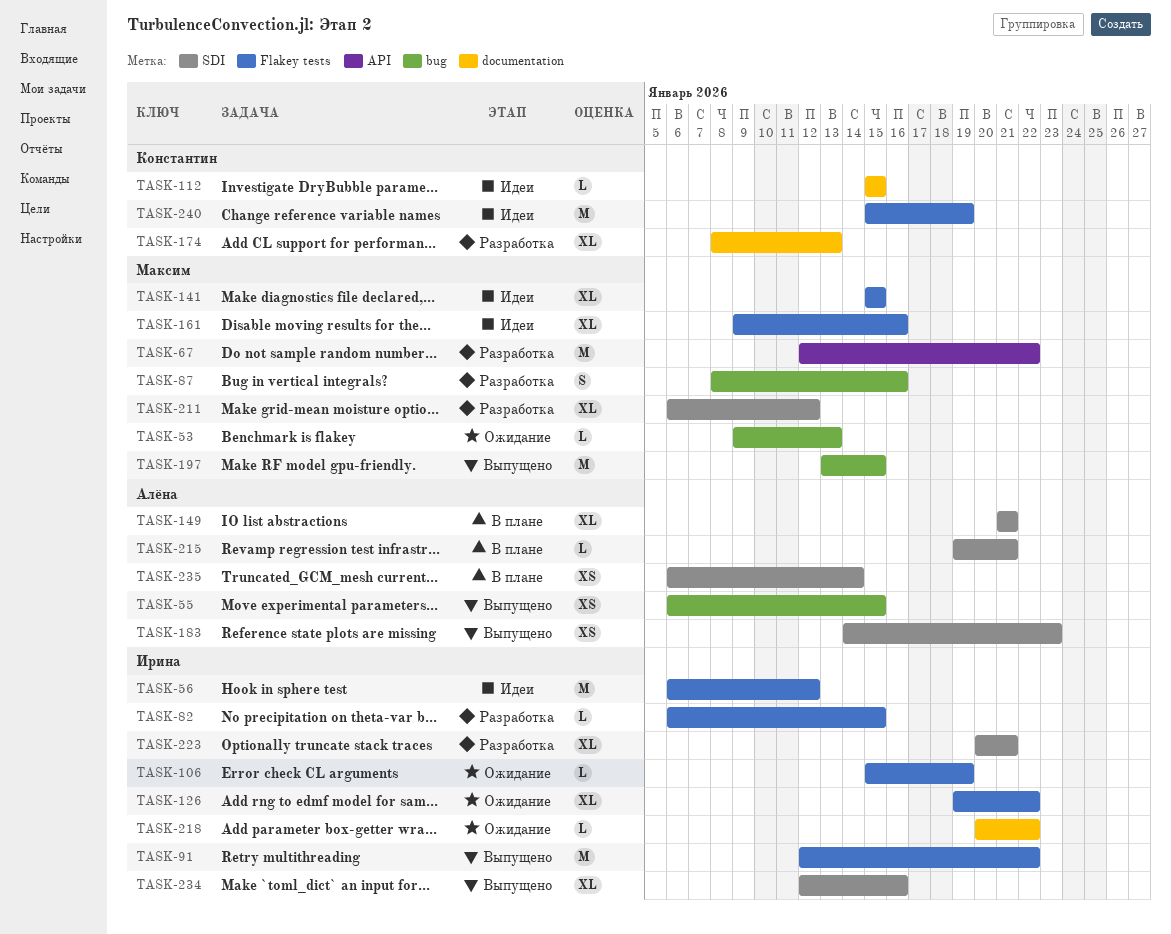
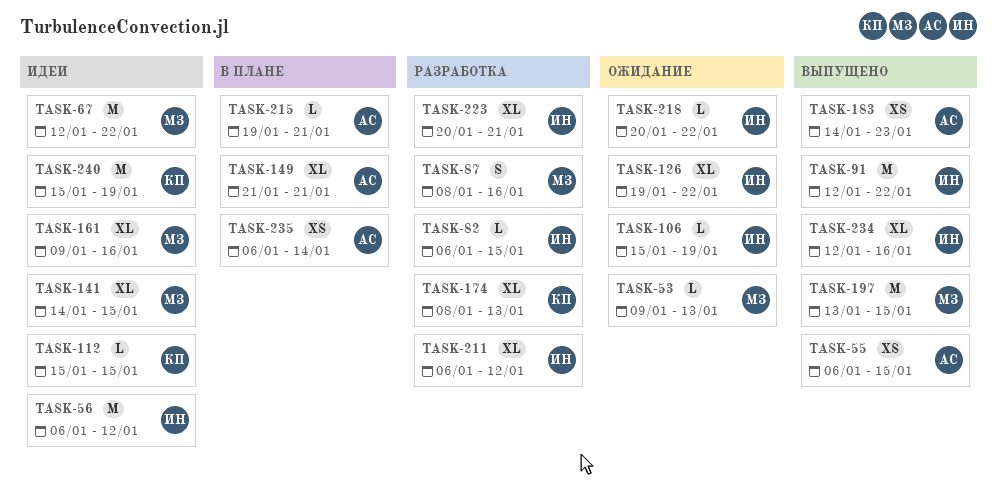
TASK-67, status: Разработка -> Идеи
TASK-141, start: Jan 15 -> Jan 14
TASK-211, owner: Максим -> Ирина

